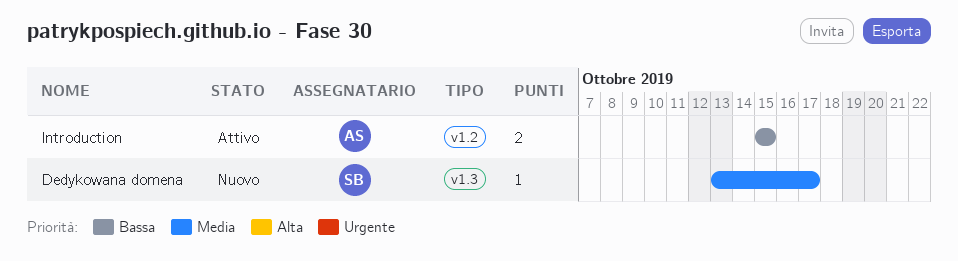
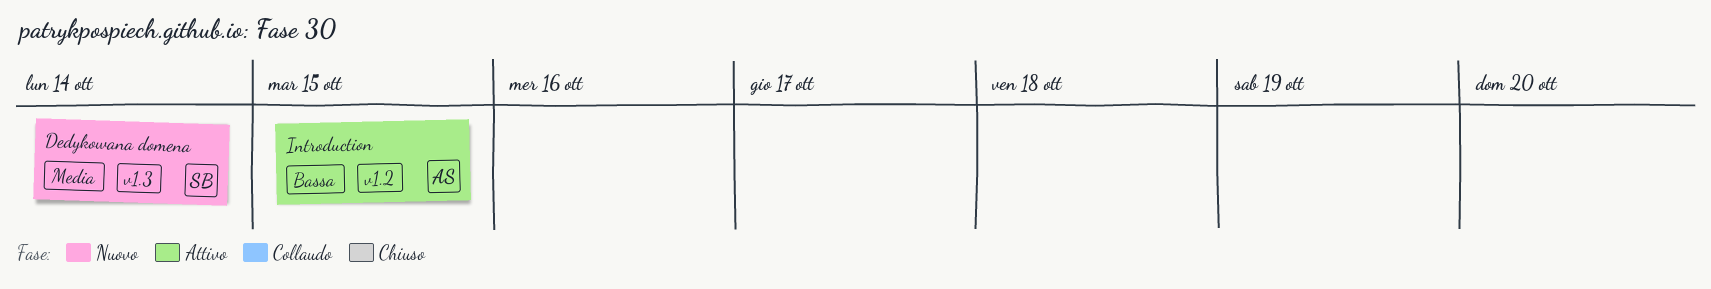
Dedykowana domena, due: Oct 17 -> Oct 14

